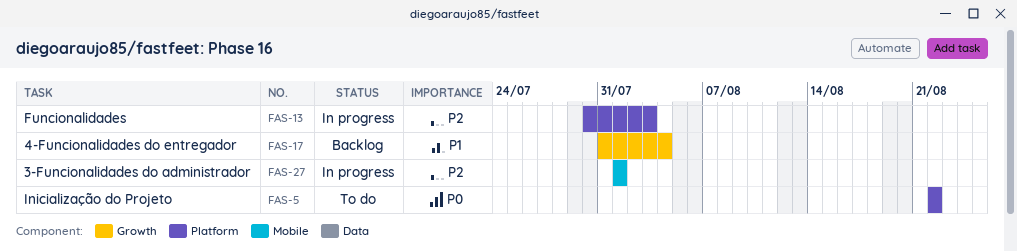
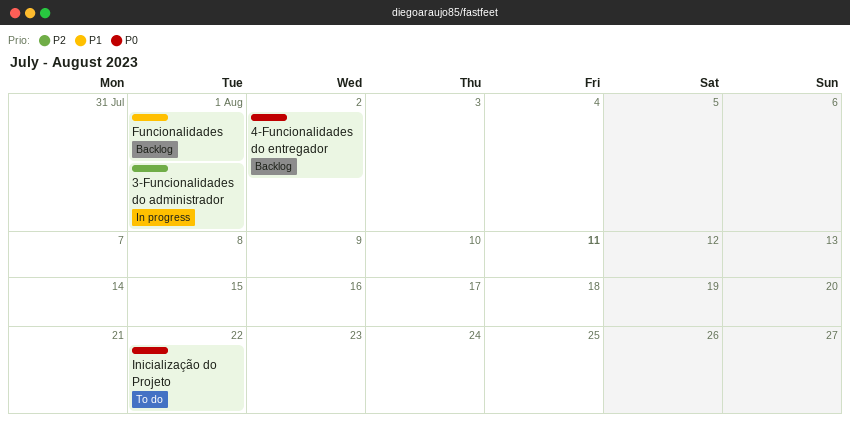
4-Funcionalidades do entregador, priority: P1 -> P0
4-Funcionalidades do entregador, due: Aug 4 -> Aug 2
Funcionalidades, status: In progress -> Backlog
Funcionalidades, priority: P2 -> P1
Funcionalidades, due: Aug 3 -> Aug 1

